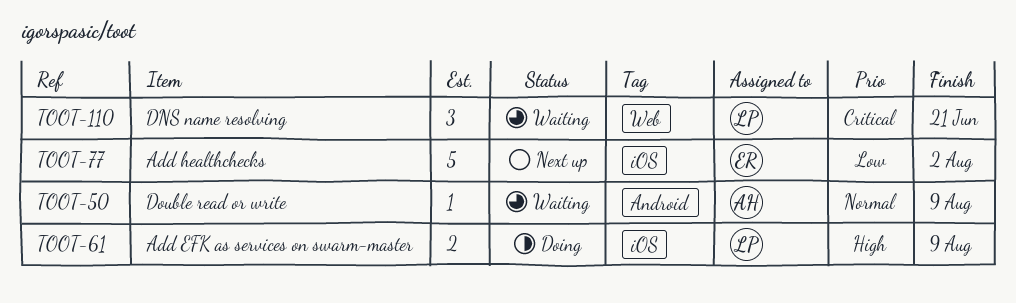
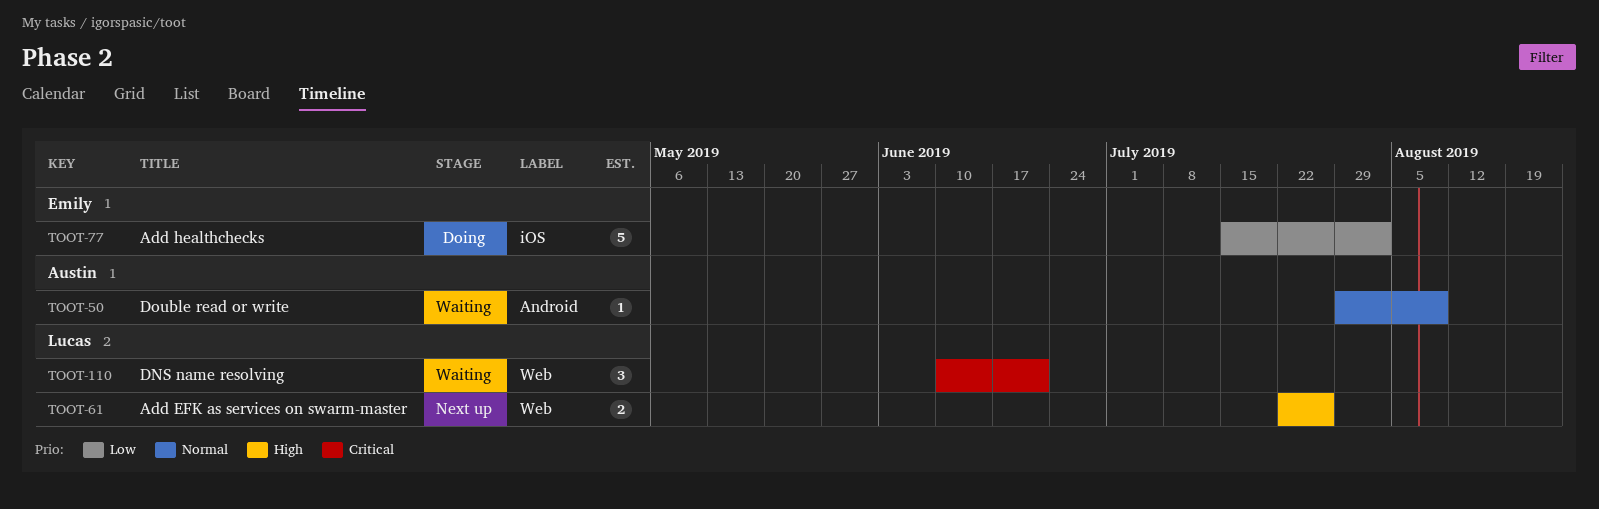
TOOT-61, status: Doing -> Next up
TOOT-61, label: iOS -> Web
TOOT-61, due: Aug 9 -> Jul 26
TOOT-77, status: Next up -> Doing

